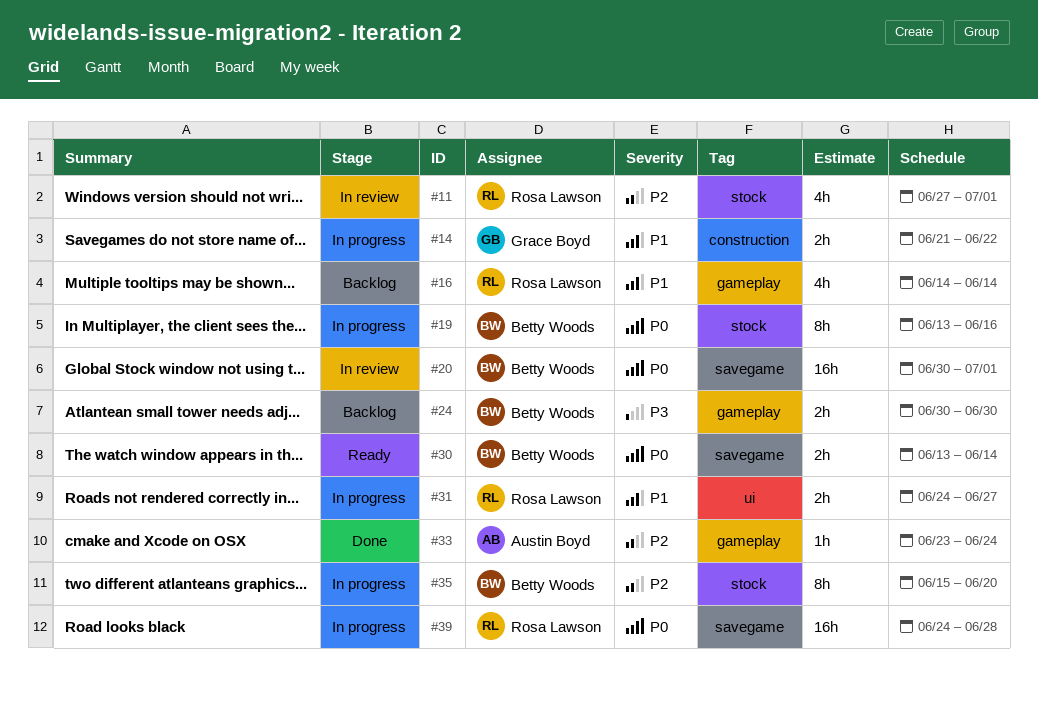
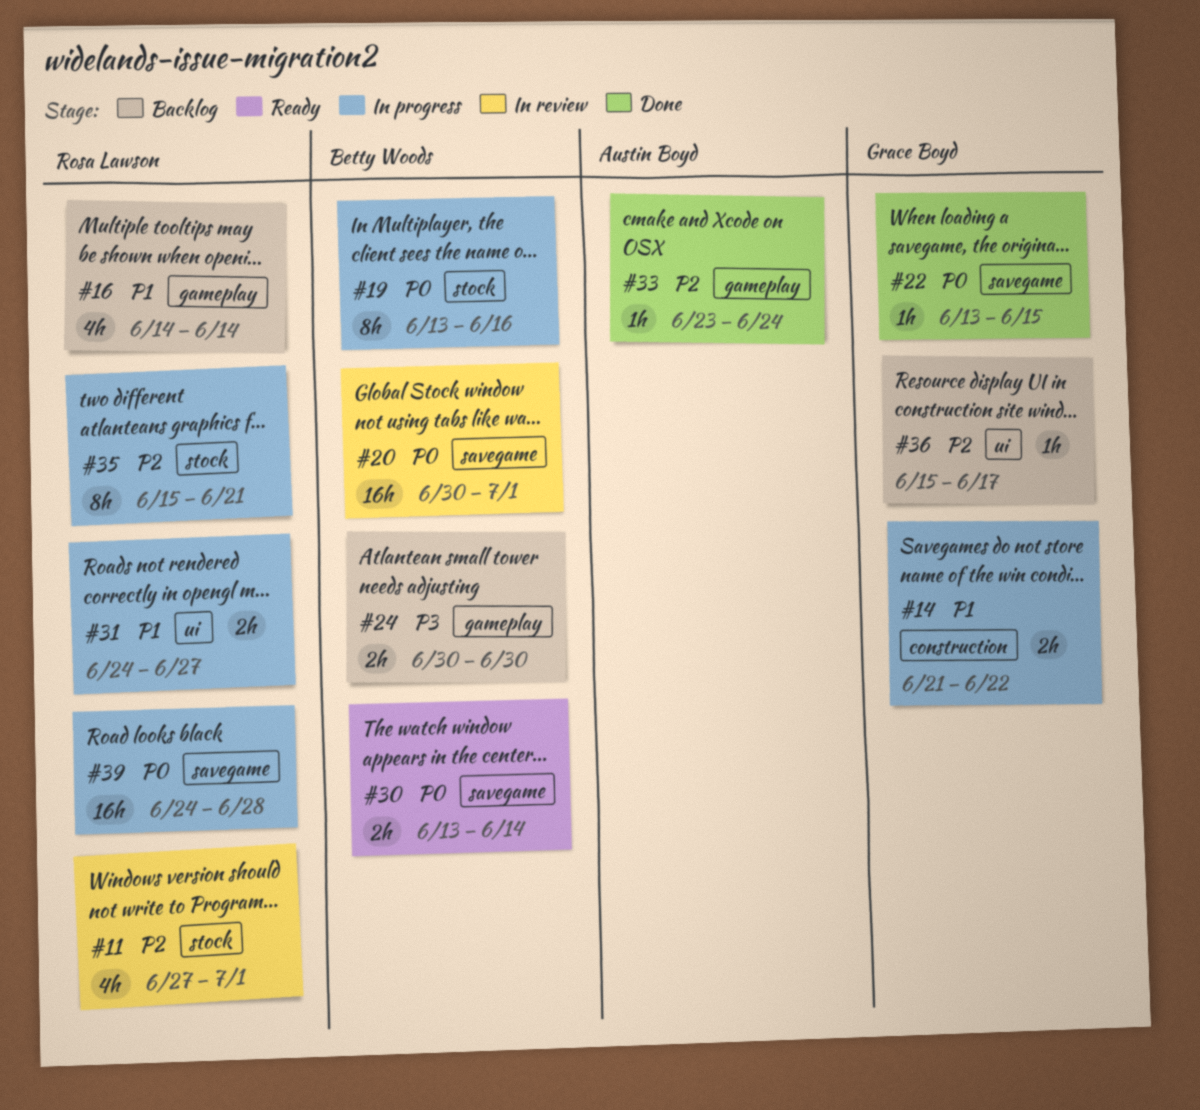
#22: none -> present
#35, owner: Betty Woods -> Rosa Lawson
#35, due: Jun 20 -> Jun 21
#36: none -> present

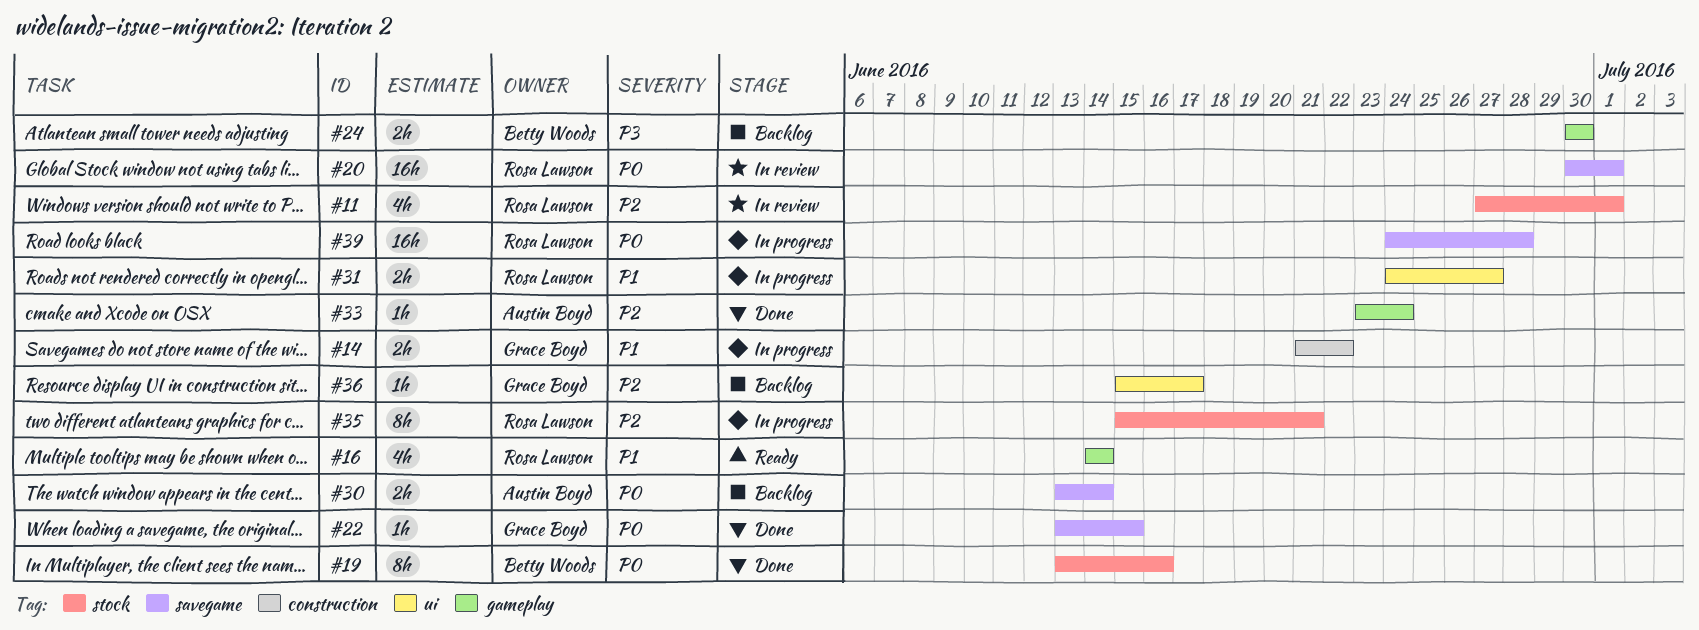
#16, status: Backlog -> Ready
#19, status: In progress -> Done
#20, owner: Betty Woods -> Rosa Lawson
#30, status: Ready -> Backlog
#30, owner: Betty Woods -> Austin Boyd

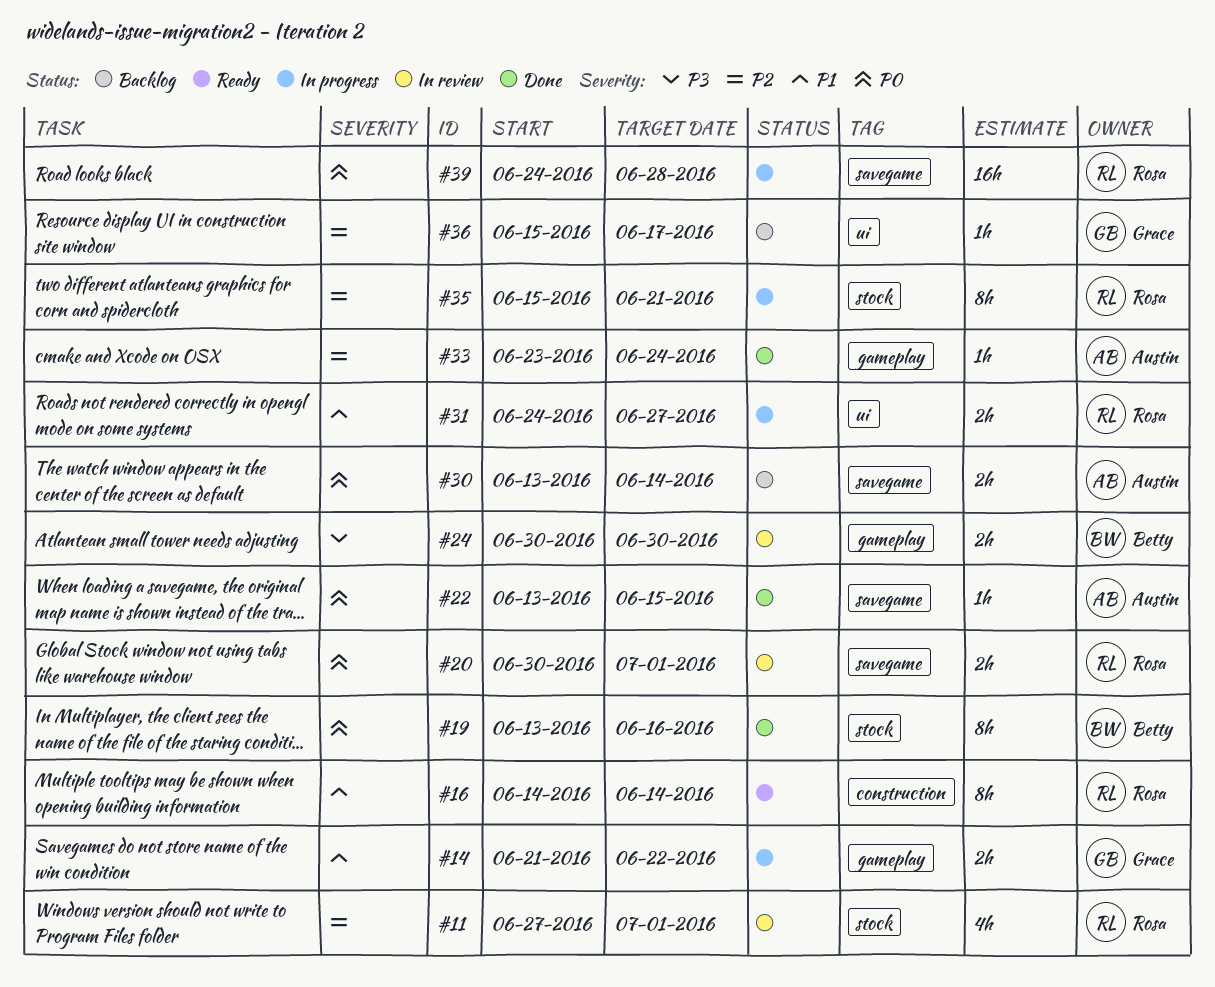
#14, label: construction -> gameplay
#16, label: gameplay -> construction
#16, estimate: 4h -> 8h
#20, estimate: 16h -> 2h
#22, owner: Grace Boyd -> Austin Boyd
#24, status: Backlog -> In review

